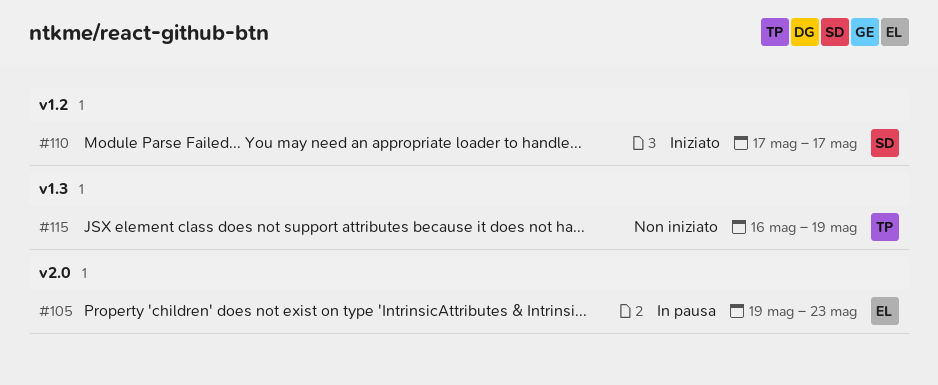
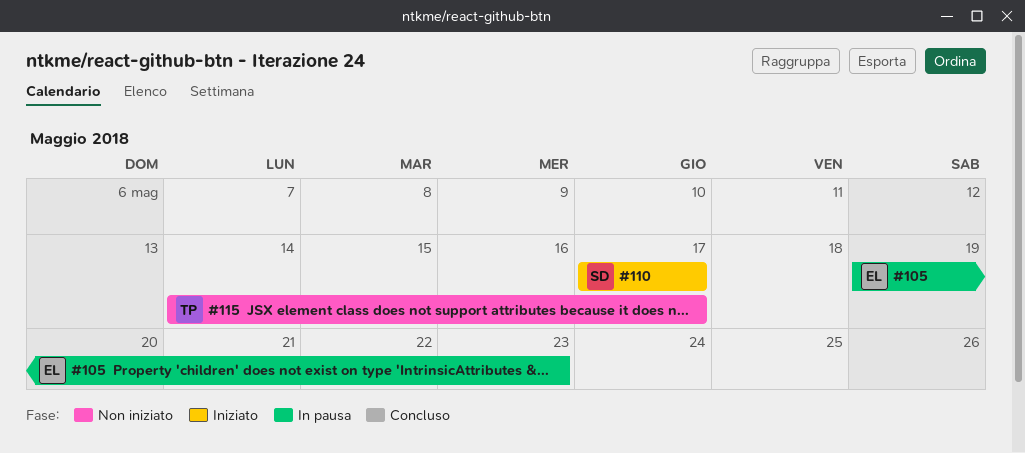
#115, start: May 16 -> May 14
#115, due: May 19 -> May 17

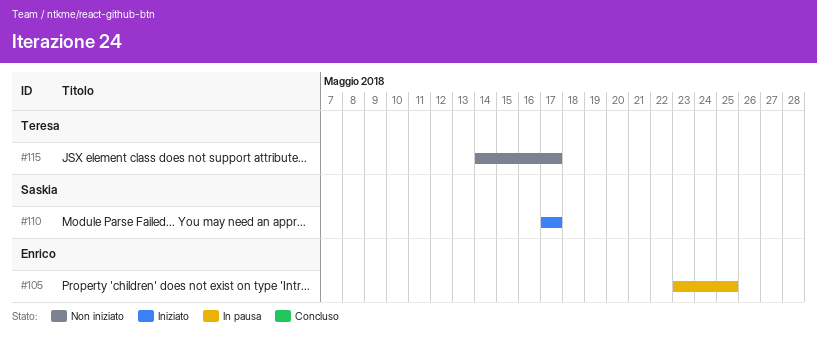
#105, start: May 19 -> May 23
#105, due: May 23 -> May 25

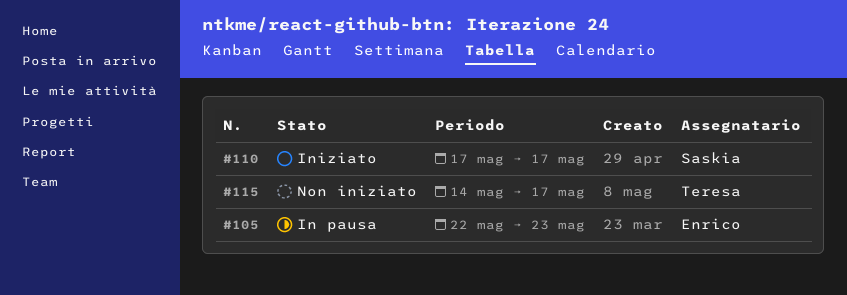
#105, start: May 23 -> May 22
#105, due: May 25 -> May 23

